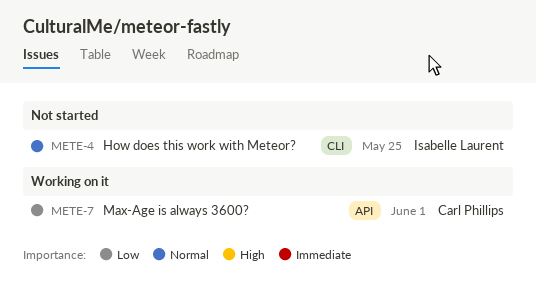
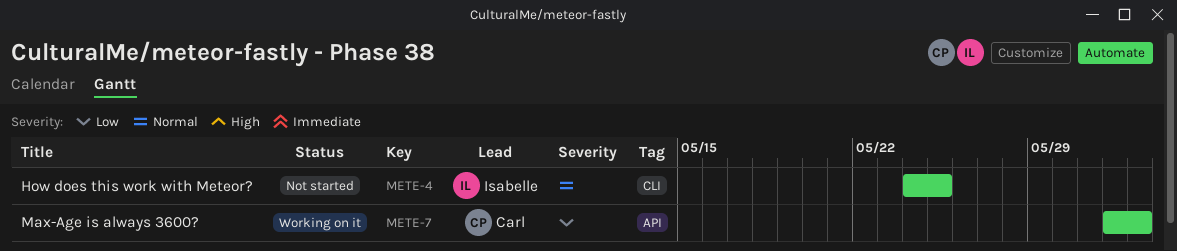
METE-7, due: Jun 1 -> Jun 2

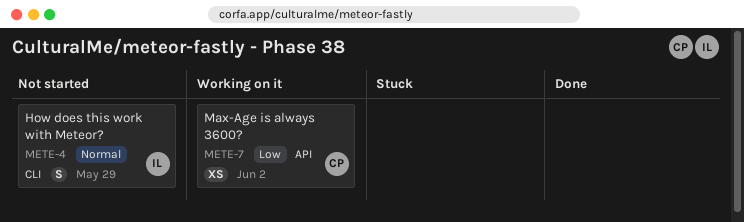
METE-4, due: May 25 -> May 29

